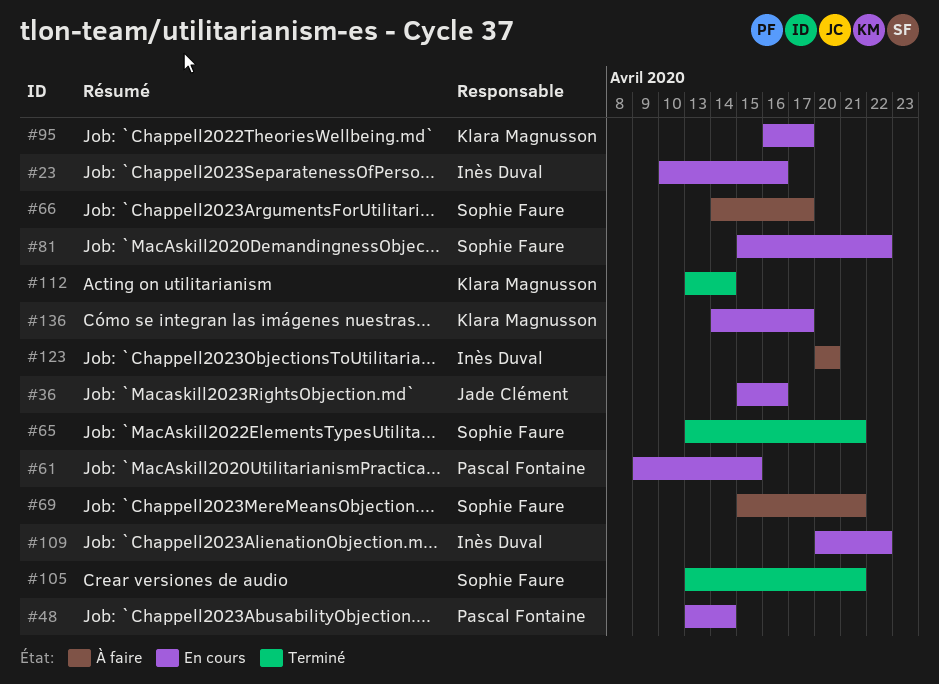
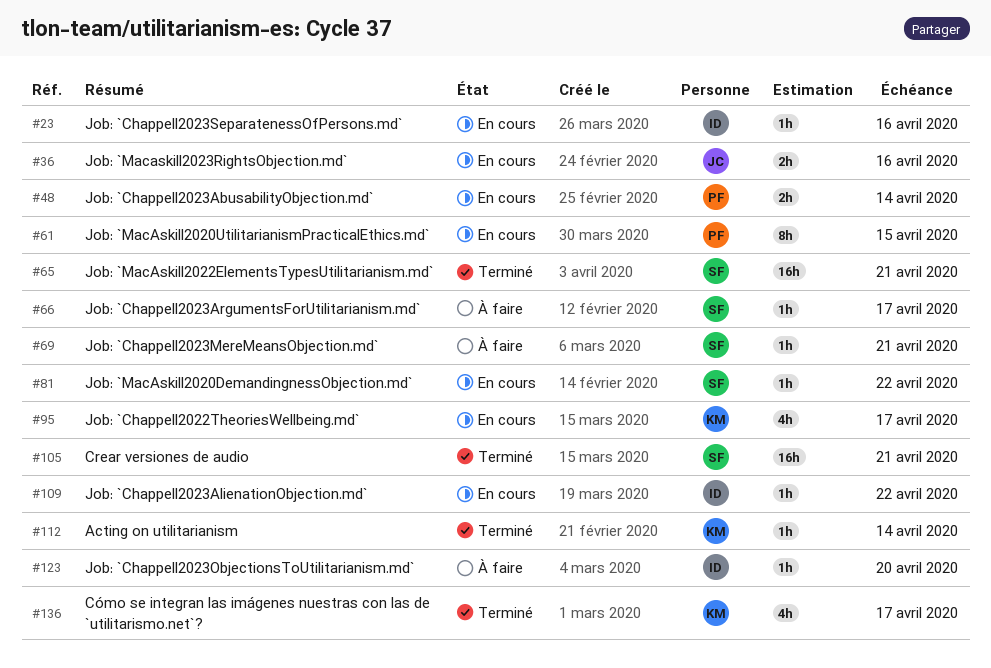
#136, status: En cours -> Terminé

